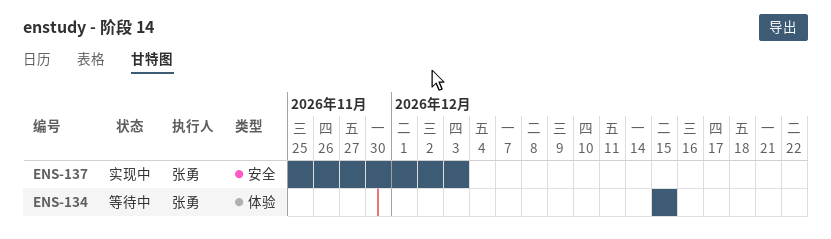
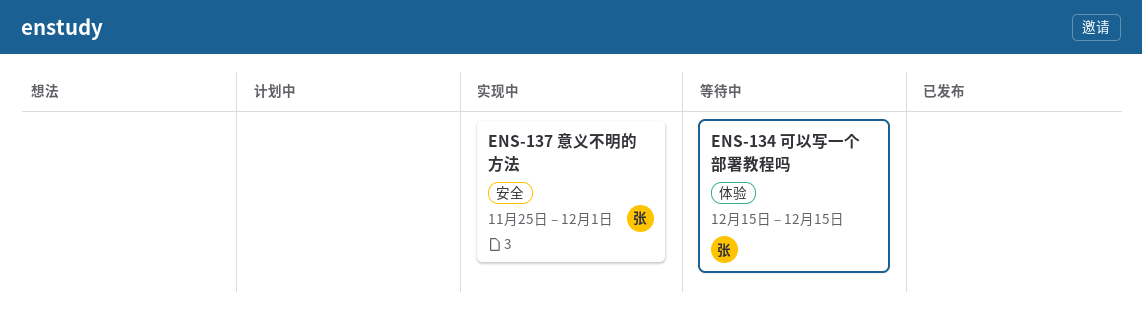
ENS-137, due: Dec 3 -> Dec 1

